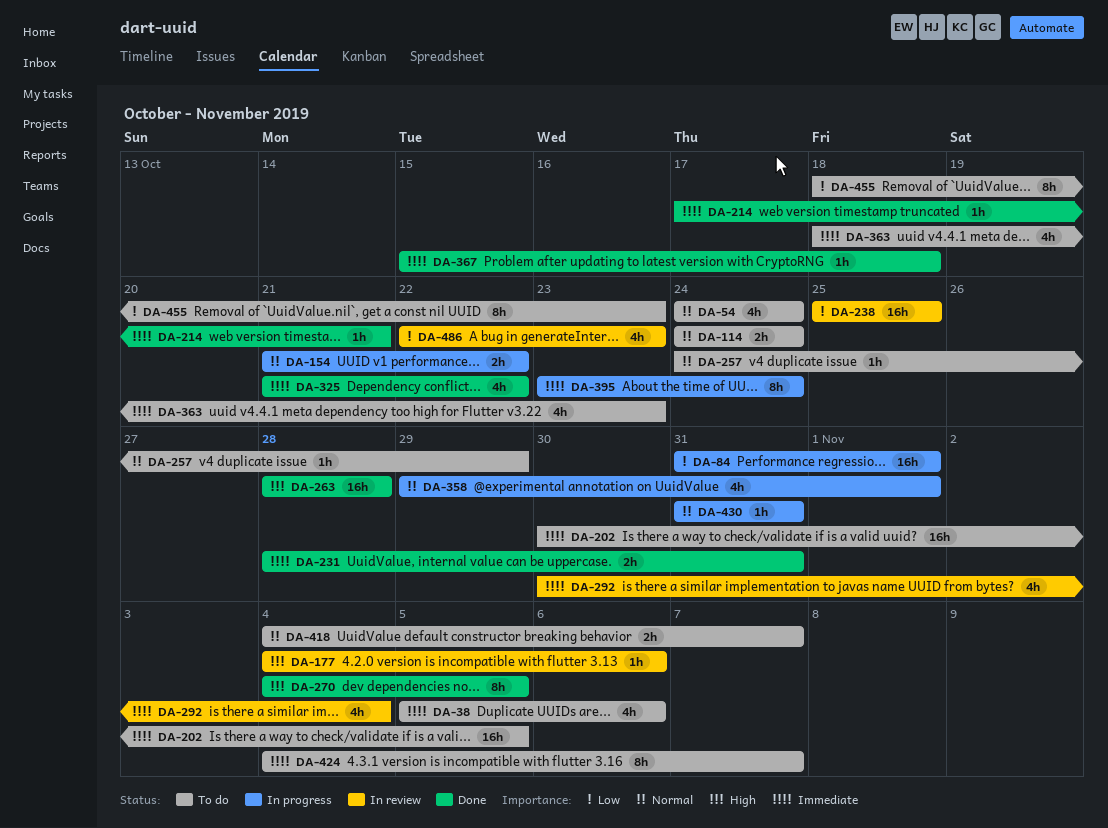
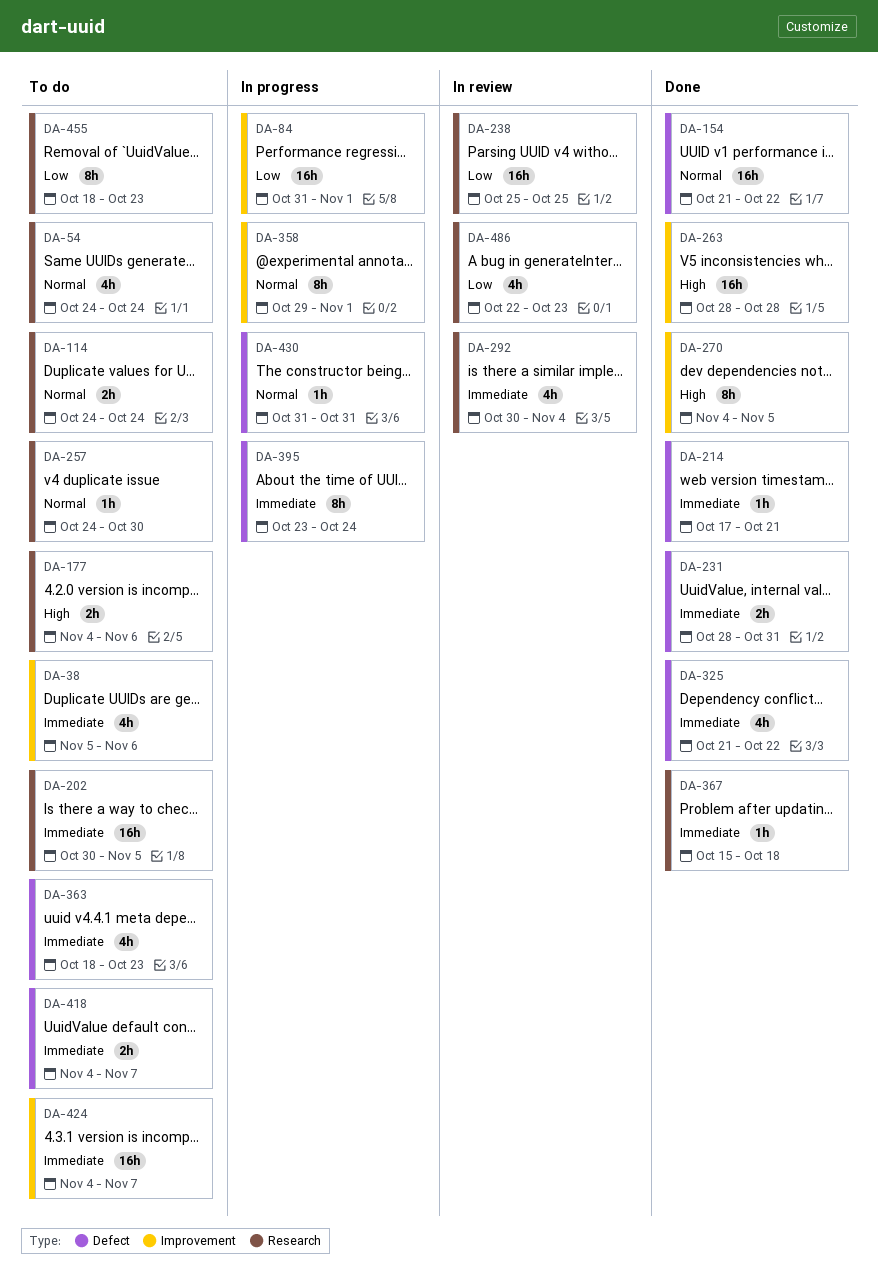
DA-154, status: In progress -> Done
DA-154, estimate: 2h -> 16h
DA-177, status: In review -> To do
DA-177, estimate: 1h -> 2h
DA-257, due: Oct 29 -> Oct 30
DA-358, estimate: 4h -> 8h
DA-418, priority: Normal -> Immediate
DA-424, estimate: 8h -> 16h

